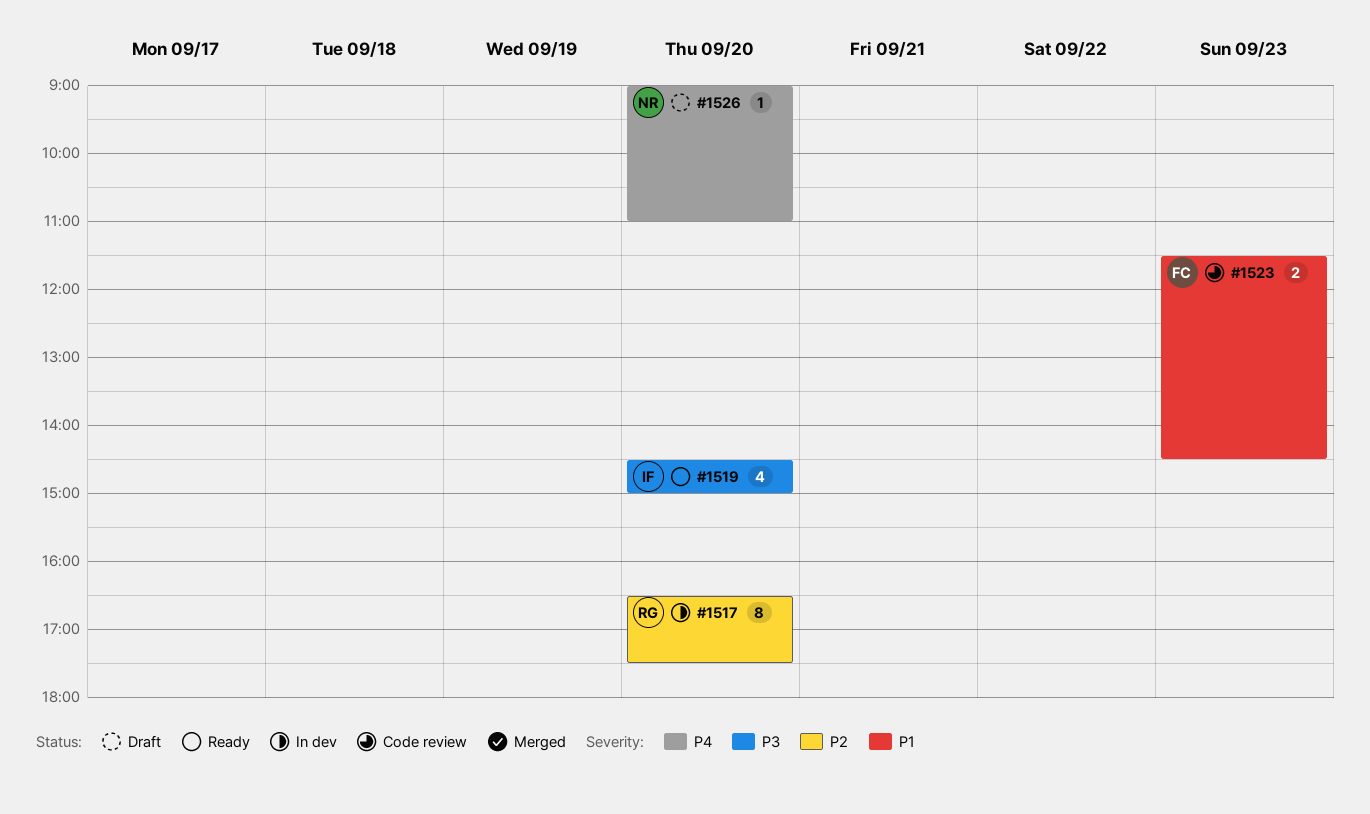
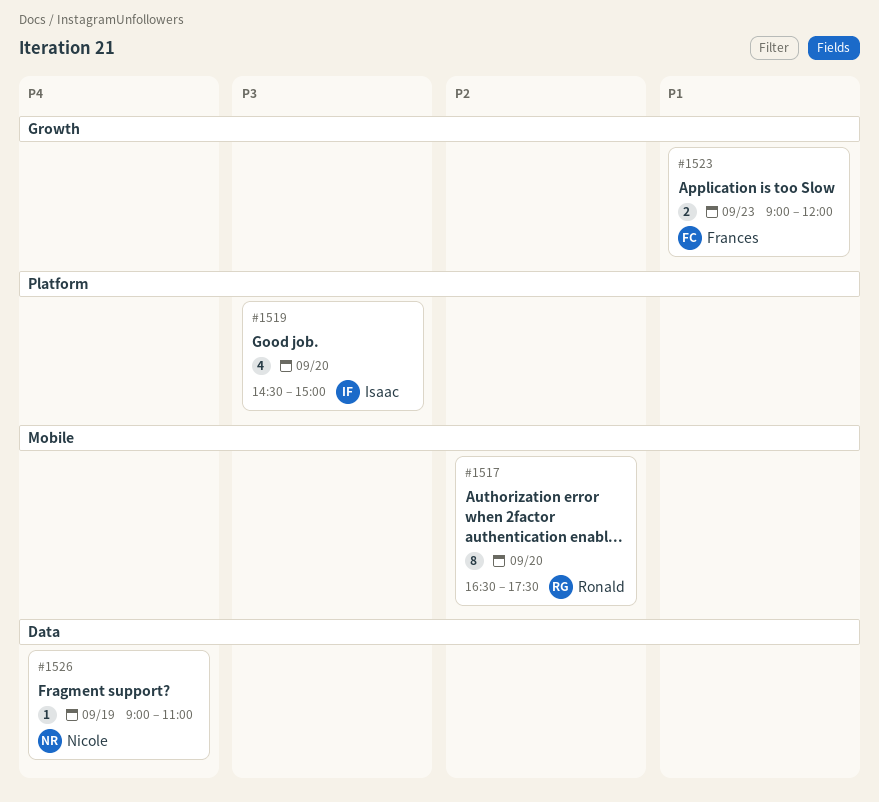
#1523, begins: 11:30 -> 09:00
#1523, ends: 14:30 -> 12:00
#1526, day: Sep 20 -> Sep 19

